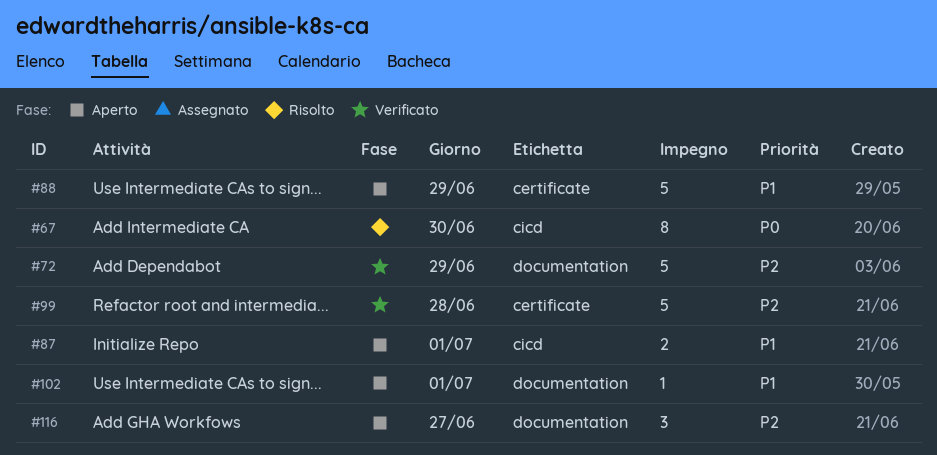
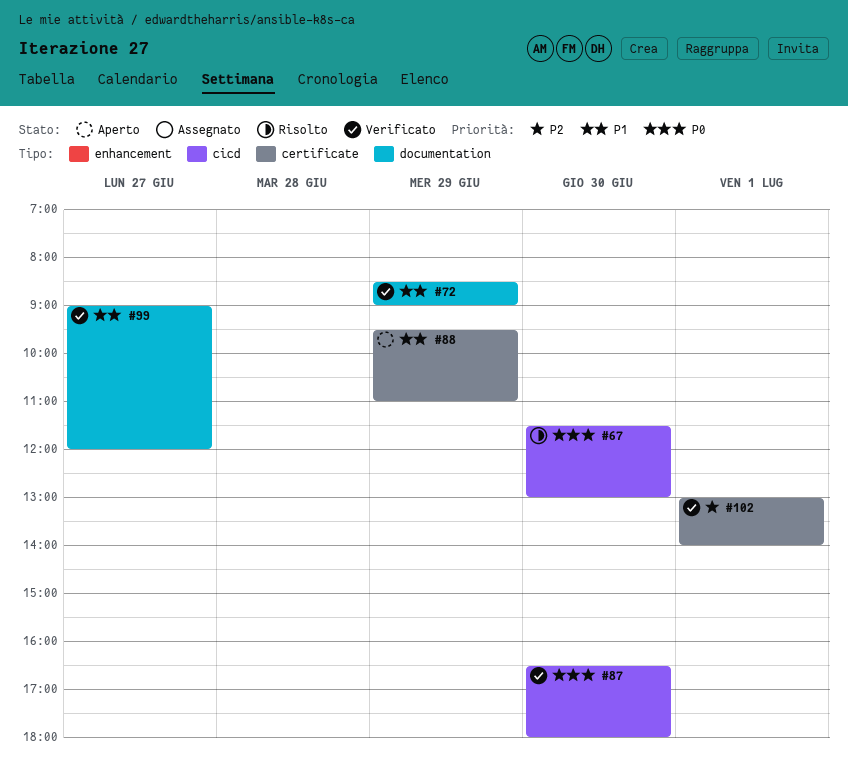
#72, priority: P2 -> P1
#87, status: Aperto -> Verificato
#87, priority: P1 -> P0
#87, day: Jul 1 -> Jun 30
#99, priority: P2 -> P1
#99, label: certificate -> documentation
#99, day: Jun 28 -> Jun 27
#102, status: Aperto -> Verificato
#102, priority: P1 -> P2
#102, label: documentation -> certificate
#116: present -> none

